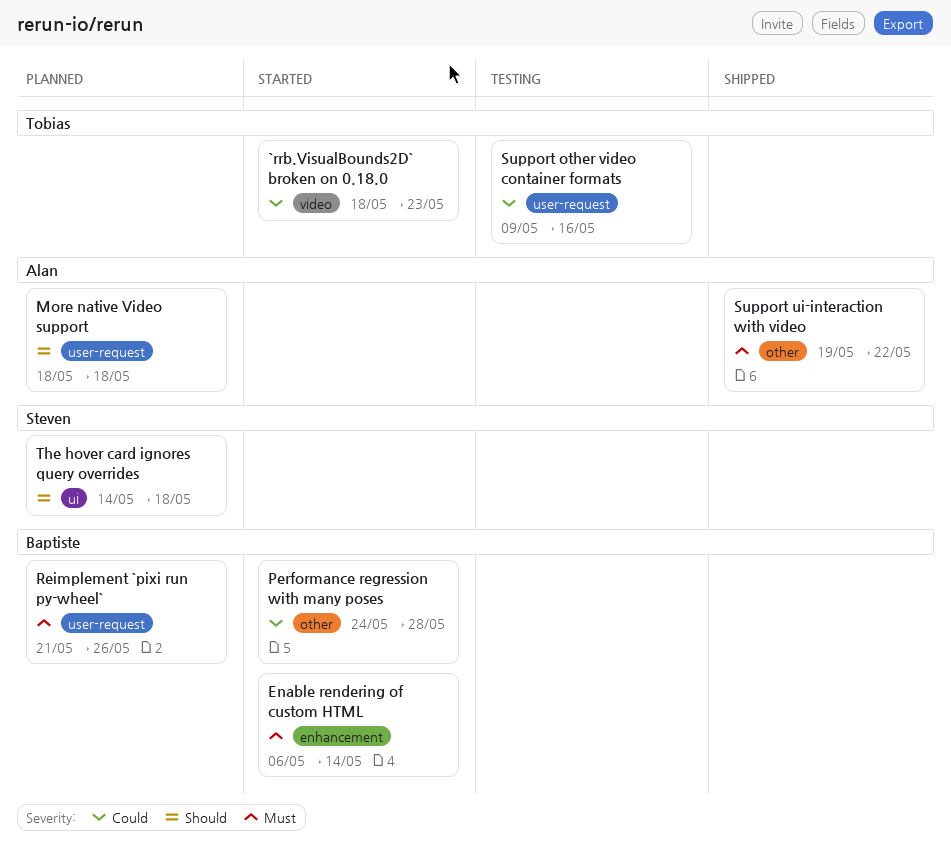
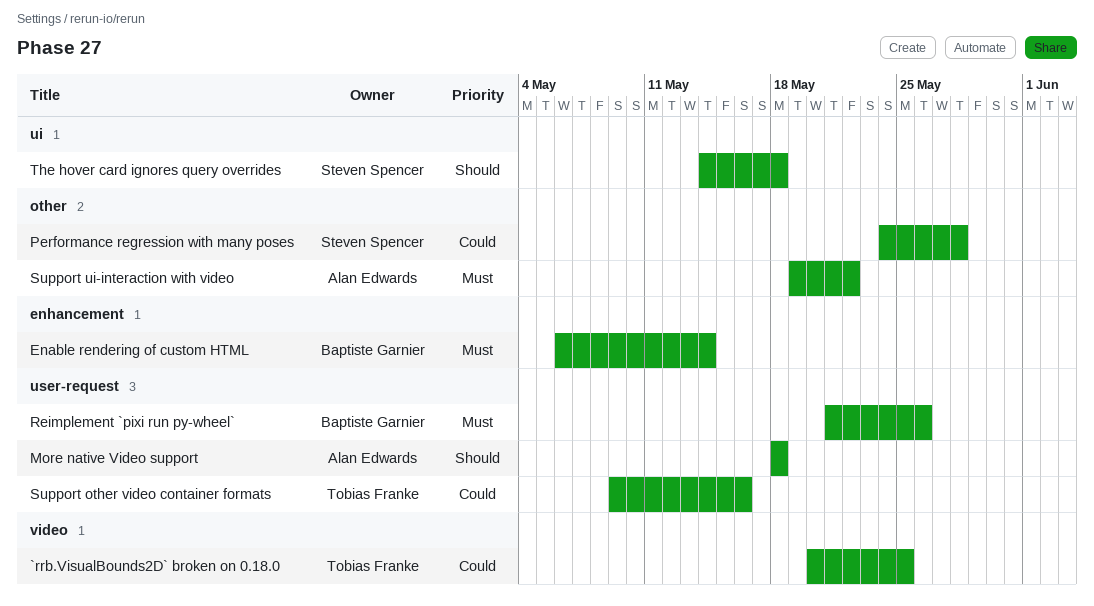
`rrb.VisualBounds2D` broken on 0.18.0, start: May 18 -> May 20
`rrb.VisualBounds2D` broken on 0.18.0, due: May 23 -> May 25
Performance regression with many poses, owner: Baptiste Garnier -> Steven Spencer

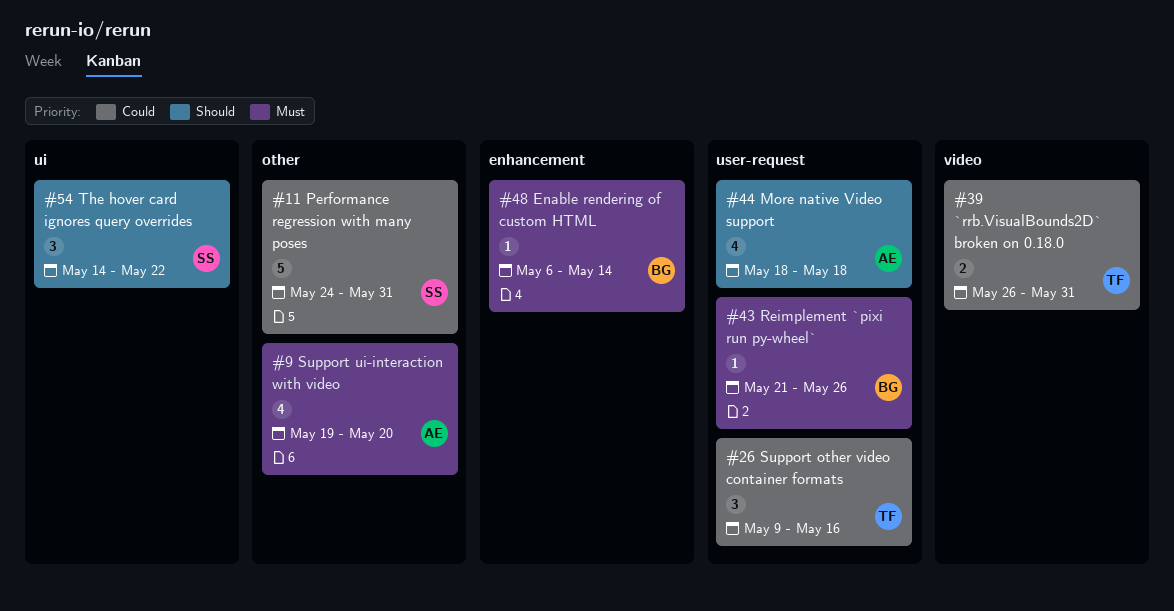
`rrb.VisualBounds2D` broken on 0.18.0, start: May 20 -> May 26
`rrb.VisualBounds2D` broken on 0.18.0, due: May 25 -> May 31
Performance regression with many poses, due: May 28 -> May 31
Support ui-interaction with video, due: May 22 -> May 20
The hover card ignores query overrides, due: May 18 -> May 22

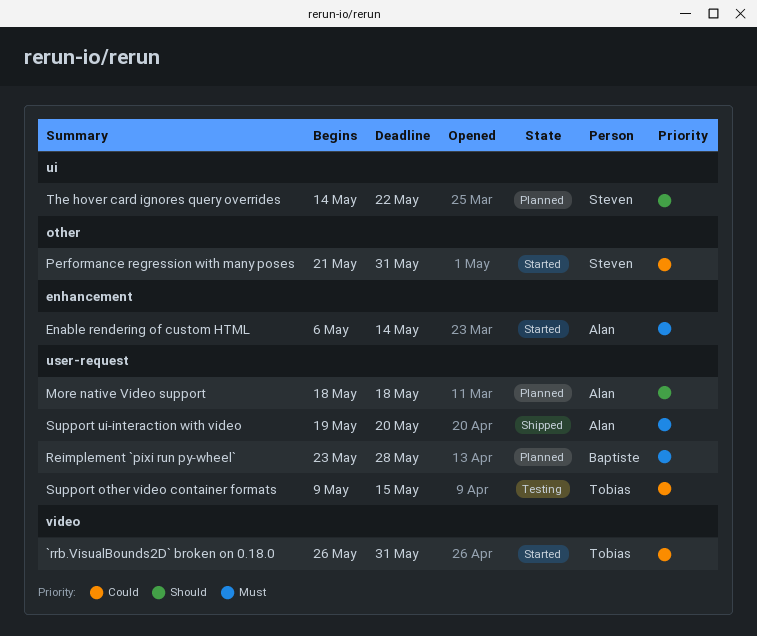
Enable rendering of custom HTML, owner: Baptiste -> Alan
Performance regression with many poses, start: May 24 -> May 21
Reimplement `pixi run py-wheel`, start: May 21 -> May 23
Reimplement `pixi run py-wheel`, due: May 26 -> May 28
Support other video container formats, due: May 16 -> May 15
Support ui-interaction with video, label: other -> user-request

